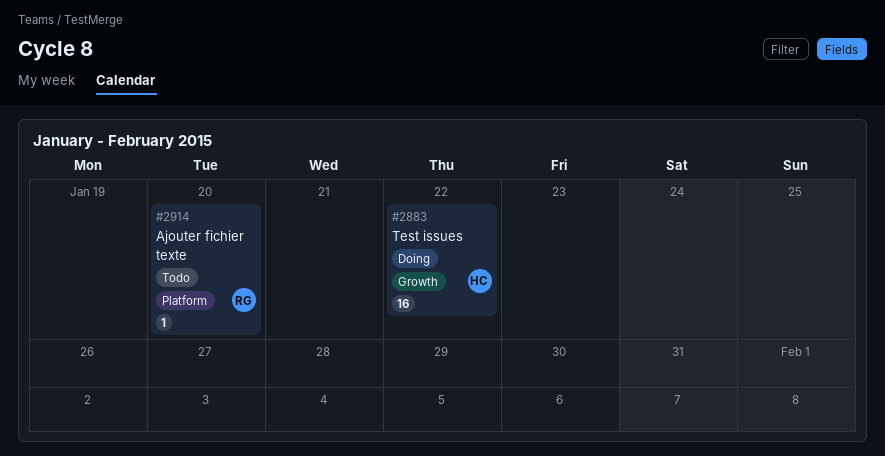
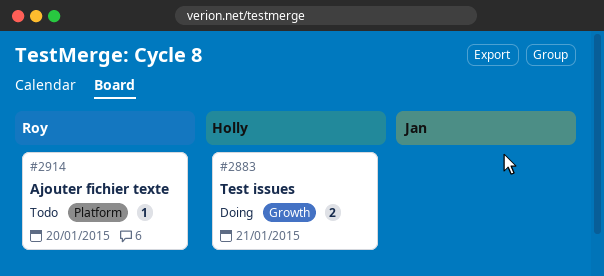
#2883, estimate: 16 -> 2
#2883, due: Jan 22 -> Jan 21

